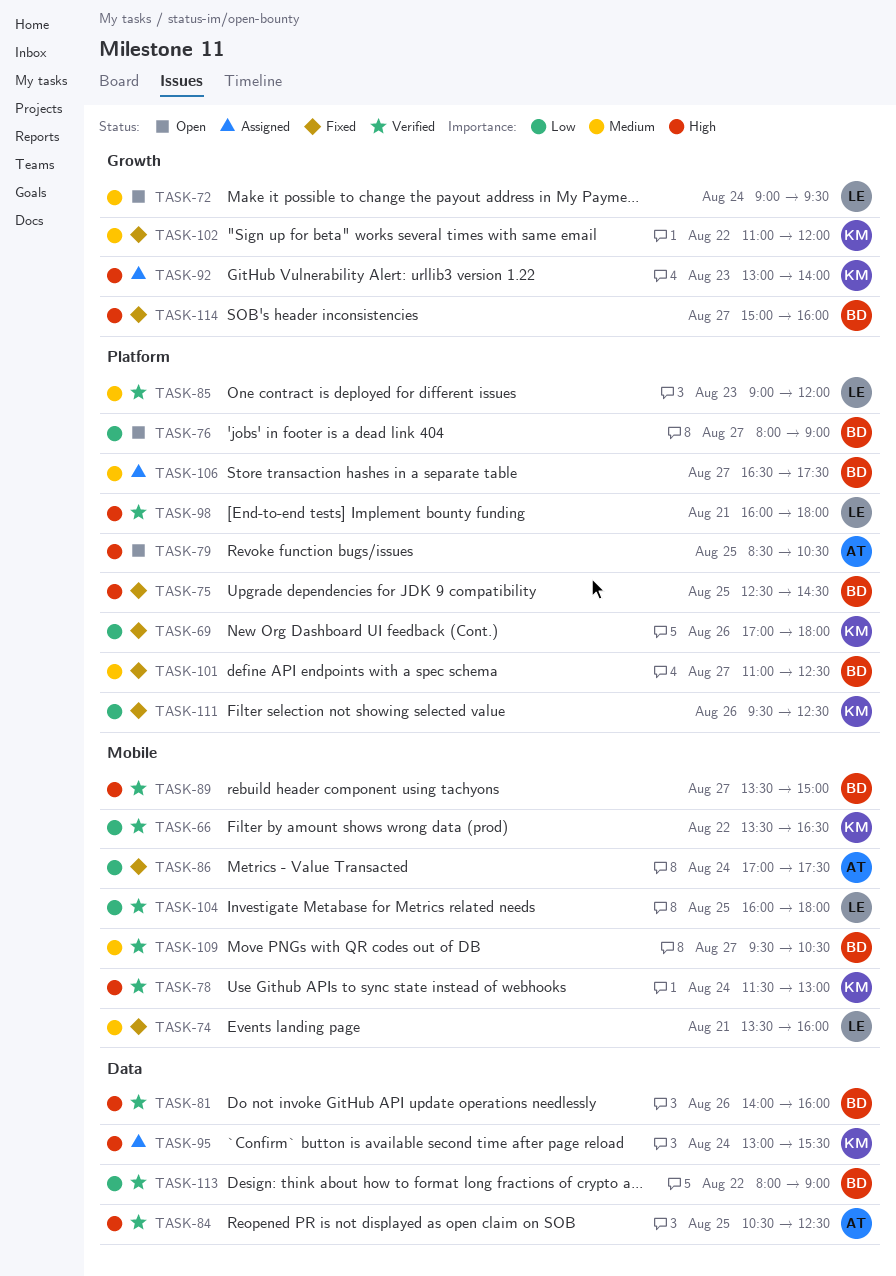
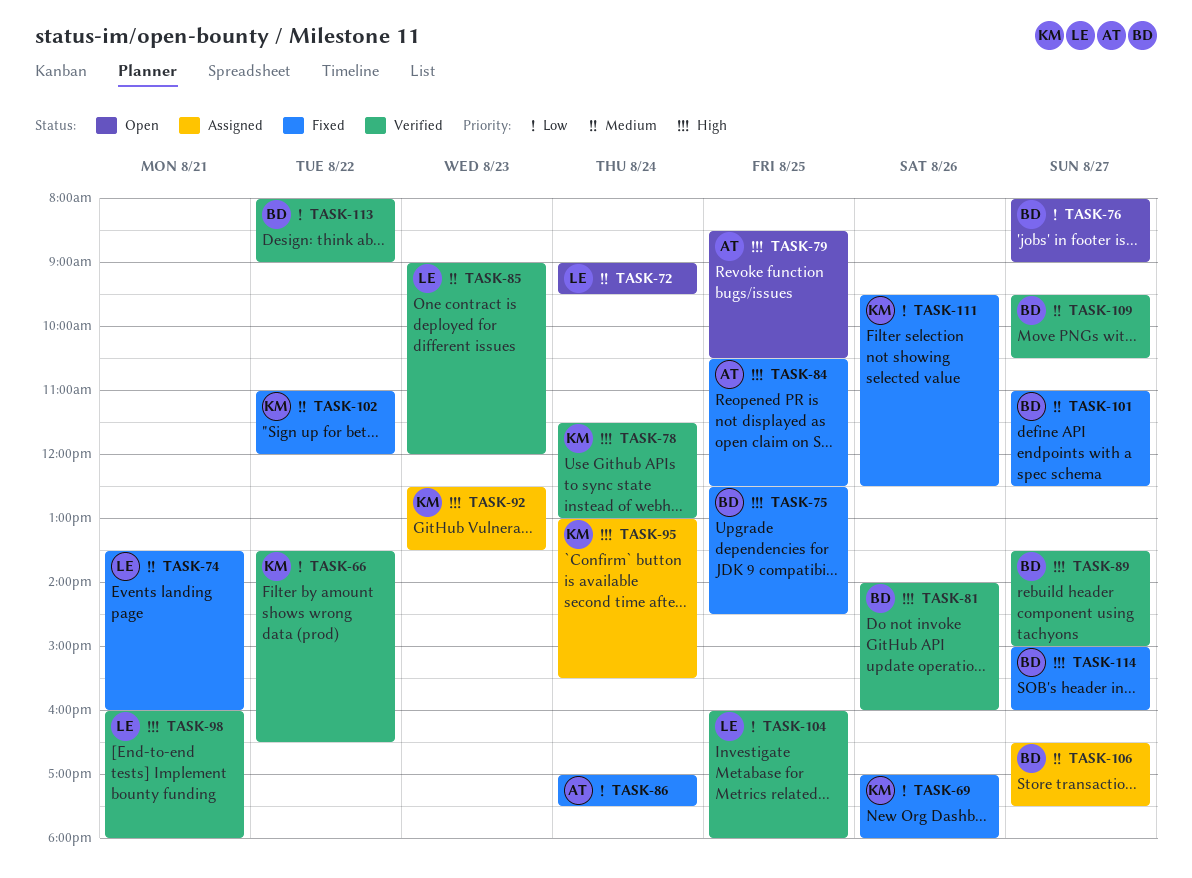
TASK-84, status: Verified -> Fixed
TASK-92, begins: 13:00 -> 12:30
TASK-92, ends: 14:00 -> 13:30

